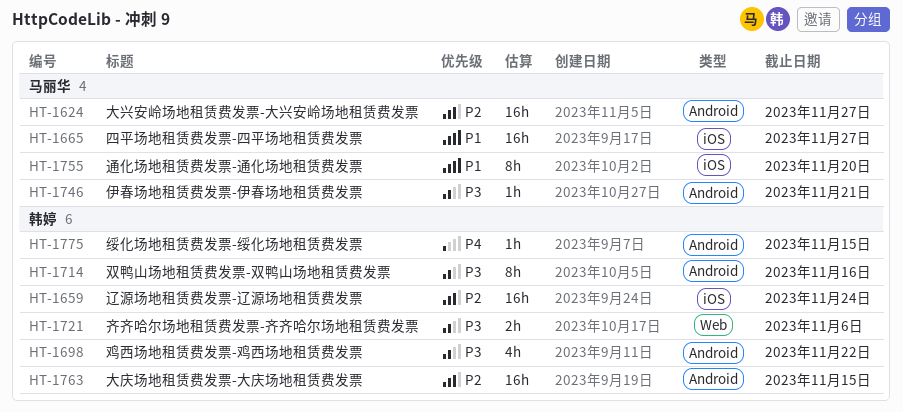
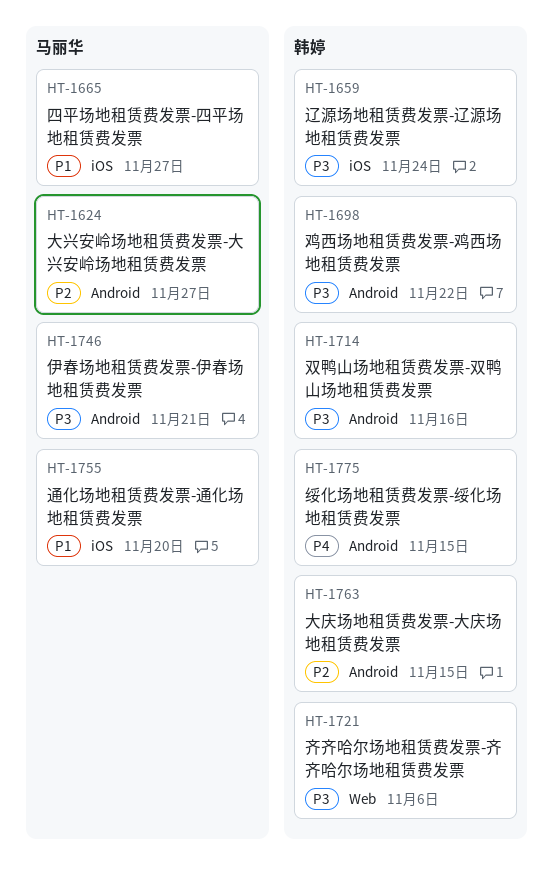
HT-1659, priority: P2 -> P3

